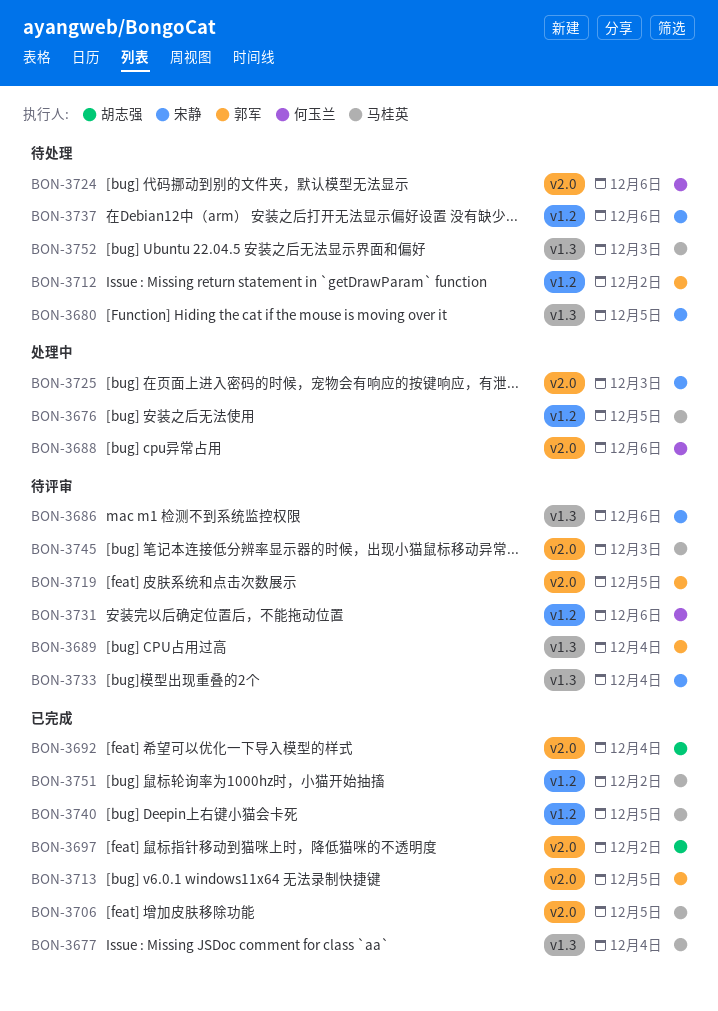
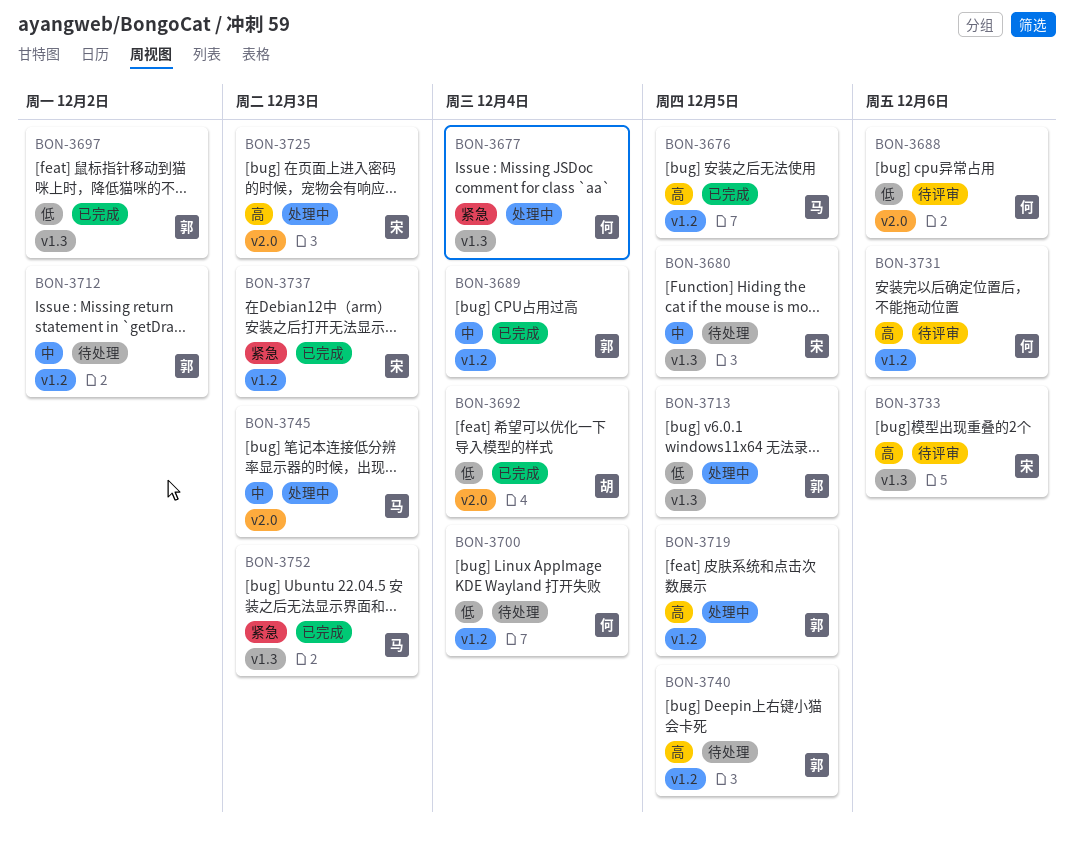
BON-3676, status: 处理中 -> 已完成
BON-3677, status: 已完成 -> 处理中
BON-3677, owner: 马桂英 -> 何玉兰
BON-3686: present -> none
BON-3688, status: 处理中 -> 待评审
BON-3689, status: 待评审 -> 已完成
BON-3689, label: v1.3 -> v1.2
BON-3697, owner: 胡志强 -> 郭军
BON-3697, label: v2.0 -> v1.3
BON-3700: none -> present
BON-3706: present -> none
BON-3713, status: 已完成 -> 处理中
BON-3713, label: v2.0 -> v1.3
BON-3719, status: 待评审 -> 处理中
BON-3719, label: v2.0 -> v1.2
BON-3724: present -> none
BON-3733, due: Dec 4 -> Dec 6
BON-3737, status: 待处理 -> 已完成
BON-3737, due: Dec 6 -> Dec 3
BON-3740, status: 已完成 -> 待处理
BON-3740, owner: 马桂英 -> 郭军
BON-3745, status: 待评审 -> 处理中
BON-3751: present -> none
BON-3752, status: 待处理 -> 已完成

